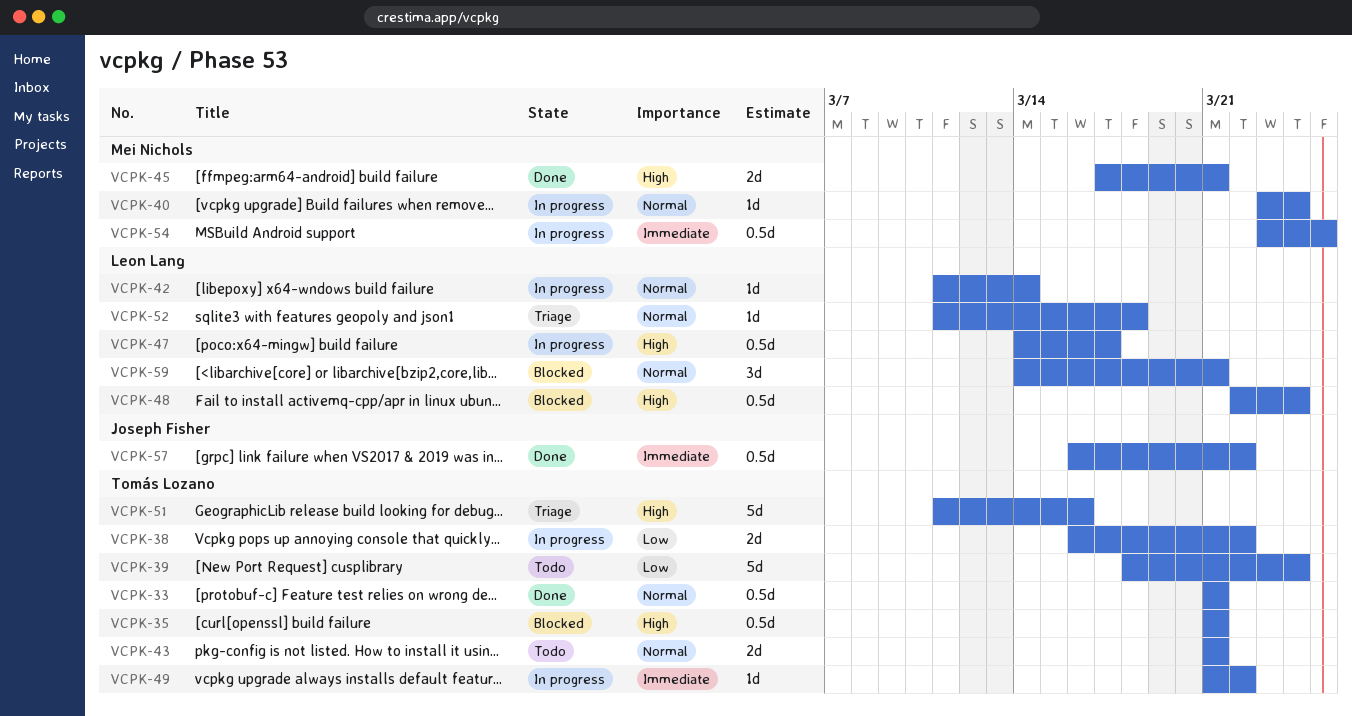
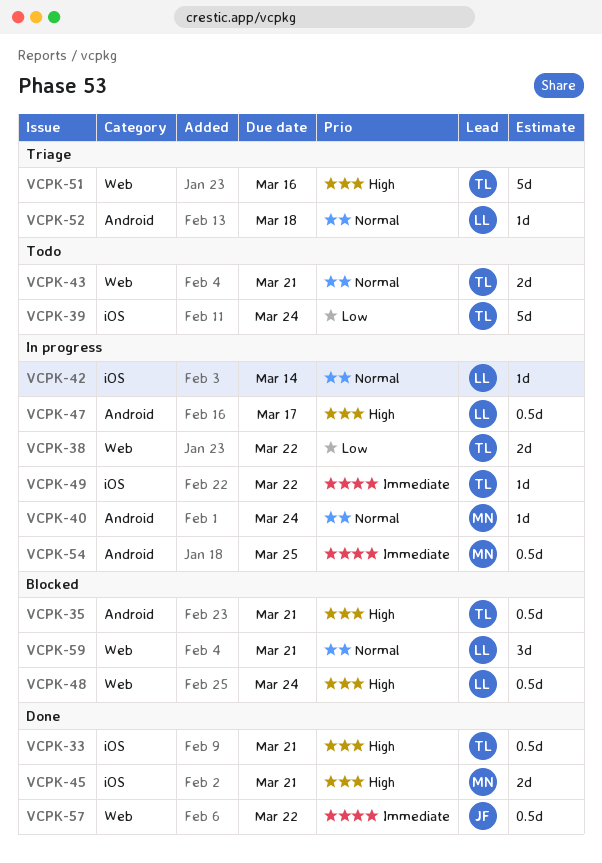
VCPK-33, priority: Normal -> High

